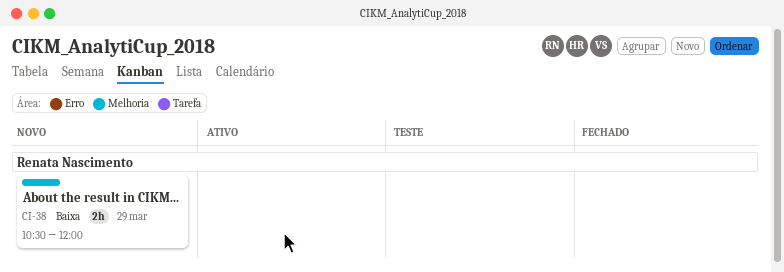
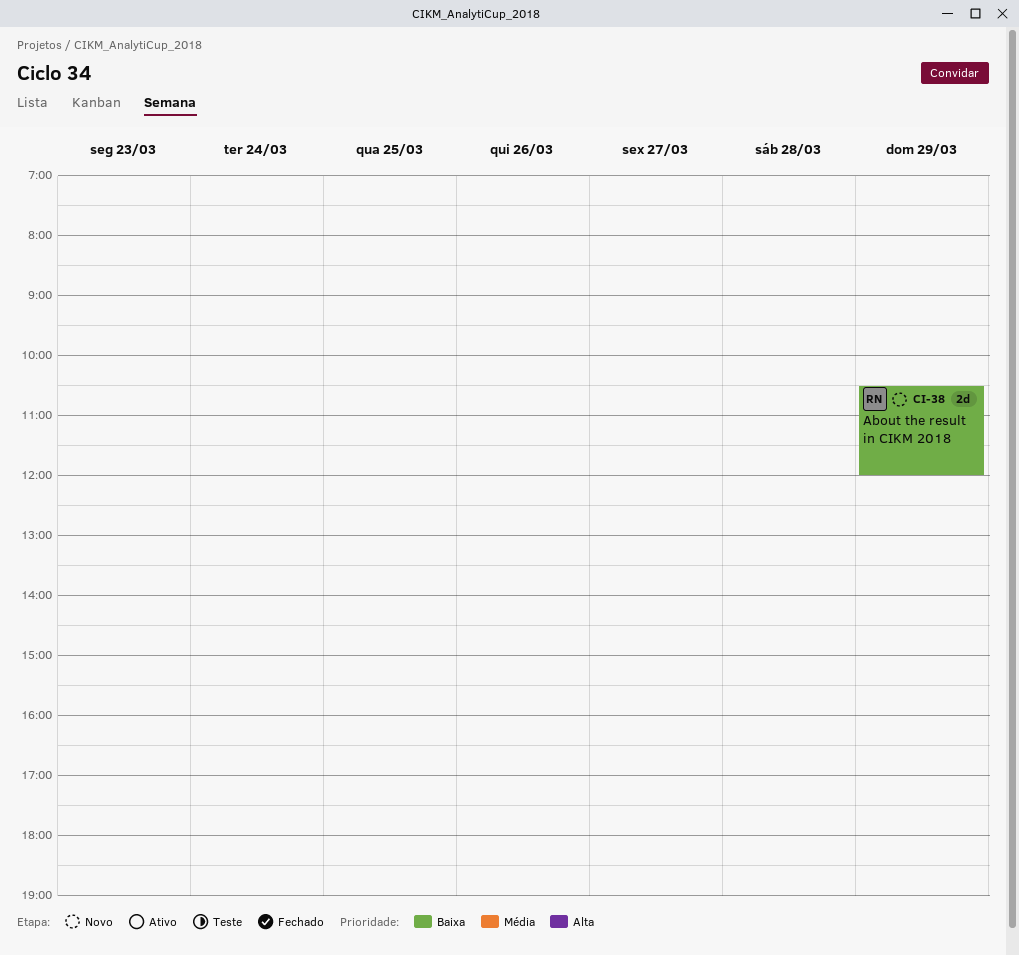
CI-38, estimate: 2h -> 2d

